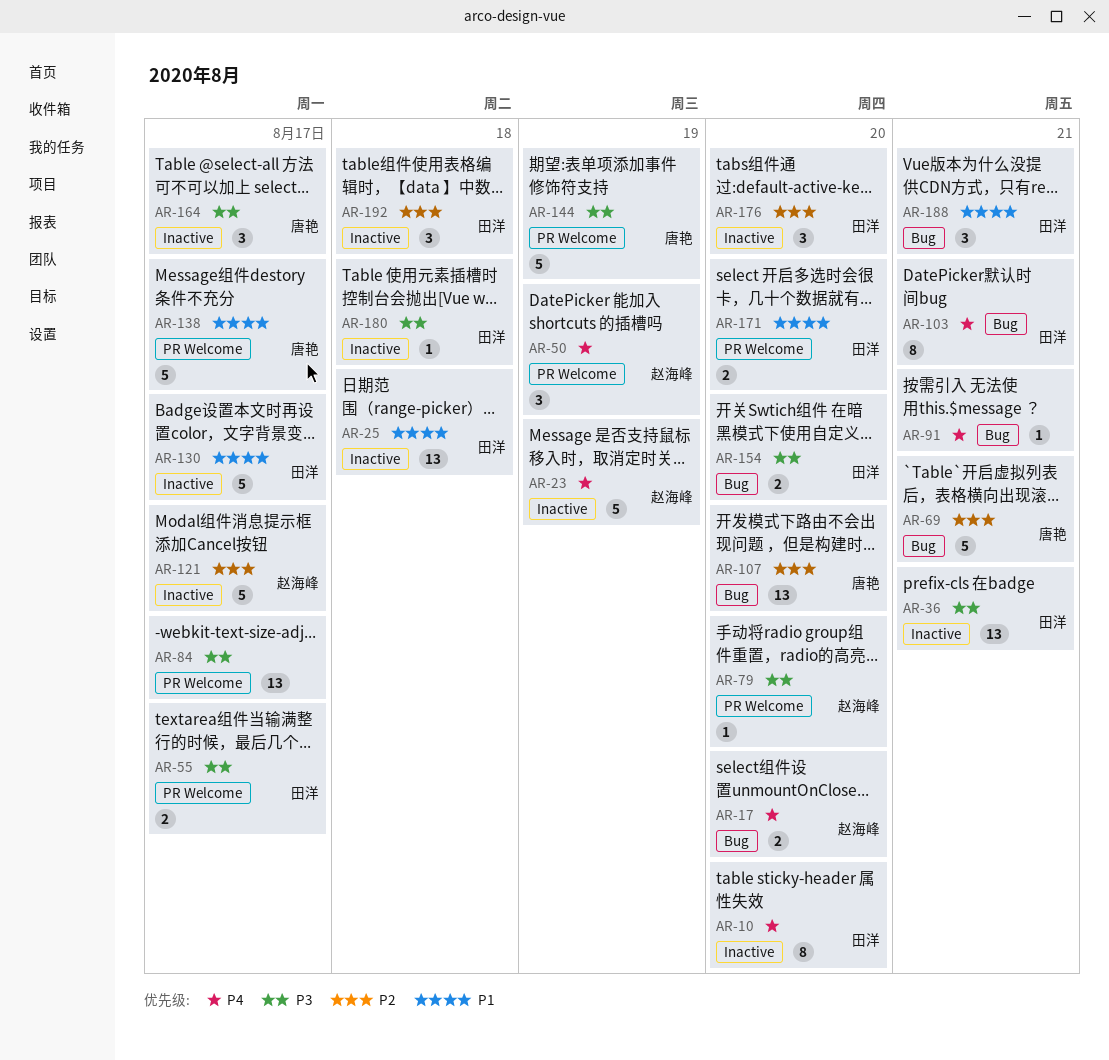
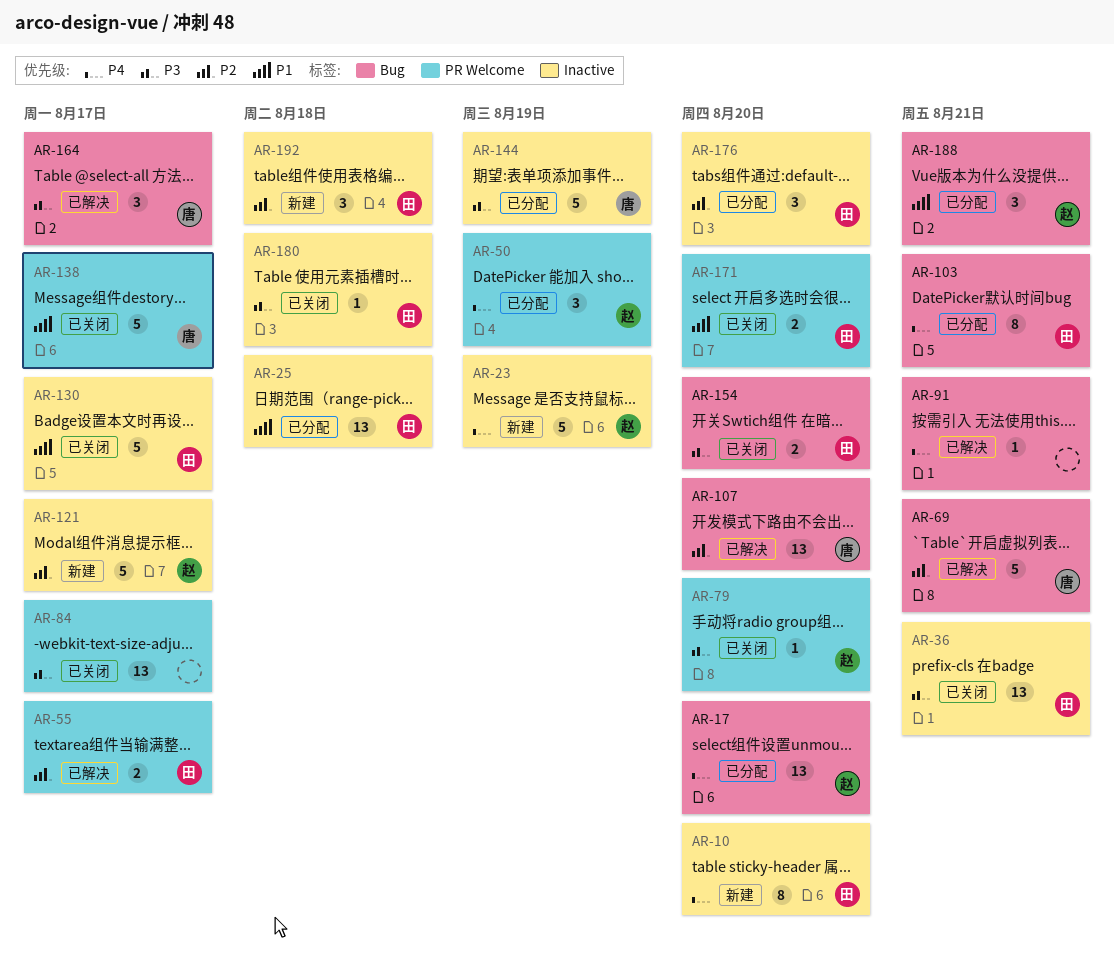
AR-17, estimate: 2 -> 13
AR-55, priority: P3 -> P2
AR-144, label: PR Welcome -> Inactive
AR-164, label: Inactive -> Bug
AR-188, owner: 田洋 -> 赵海峰

